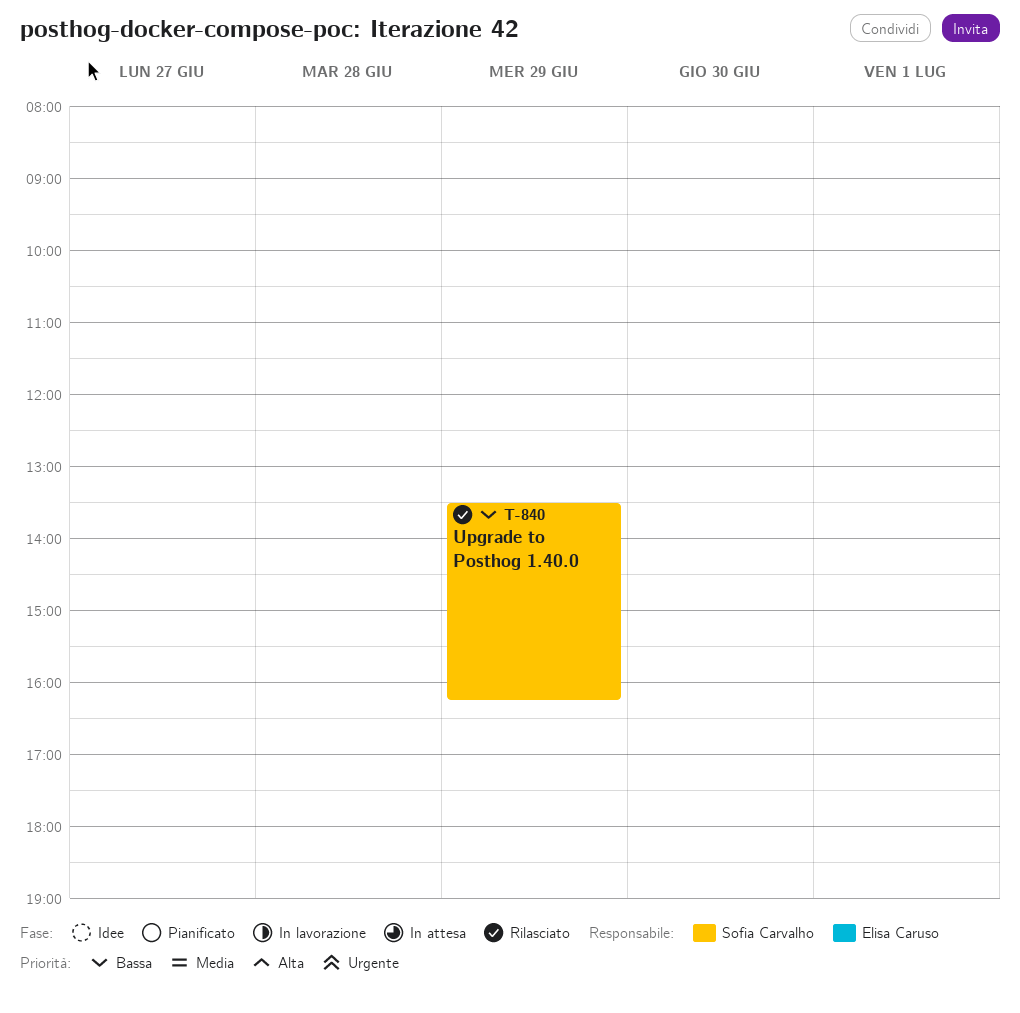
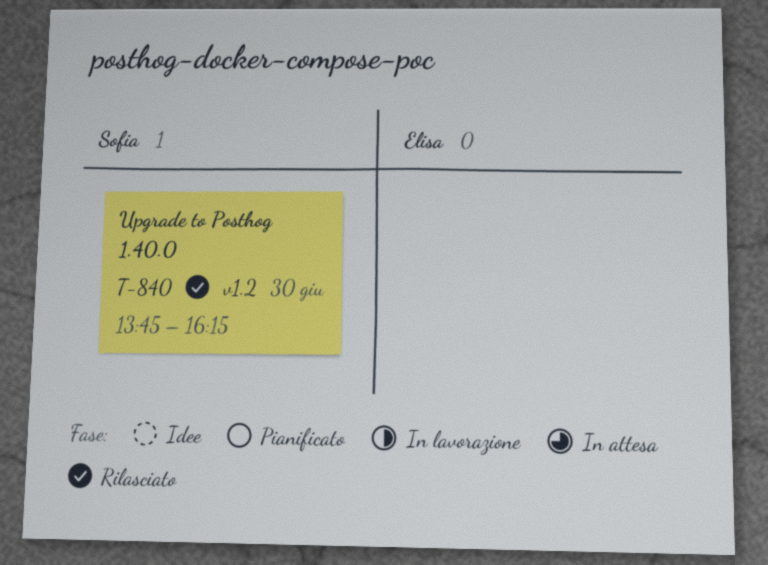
T-840, day: Jun 29 -> Jun 30
T-840, begins: 13:30 -> 13:45

